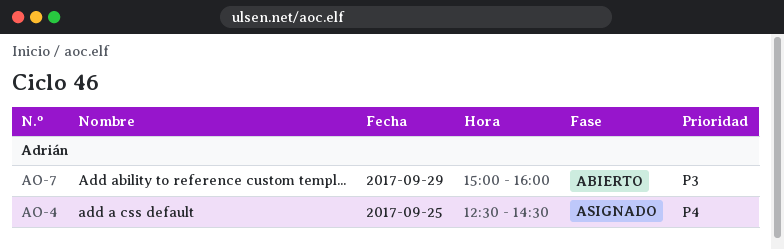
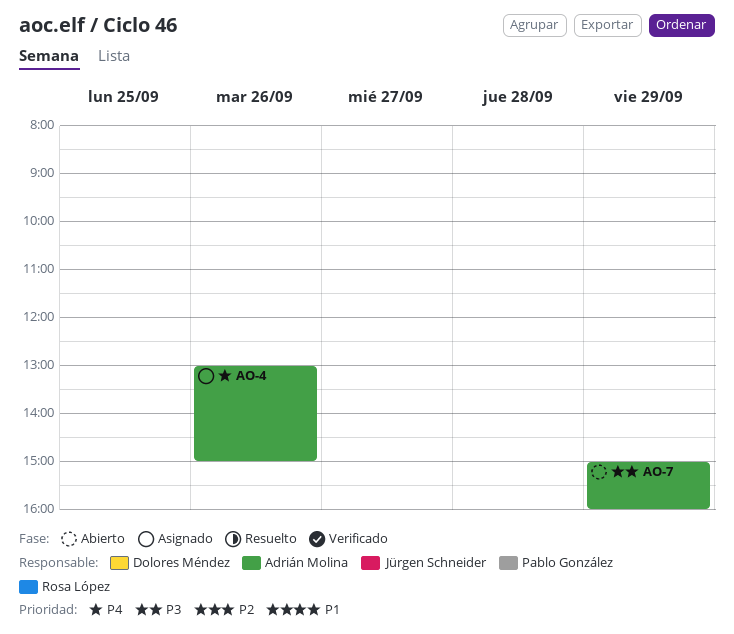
AO-4, day: Sep 25 -> Sep 26
AO-4, begins: 12:30 -> 13:00
AO-4, ends: 14:30 -> 15:00

